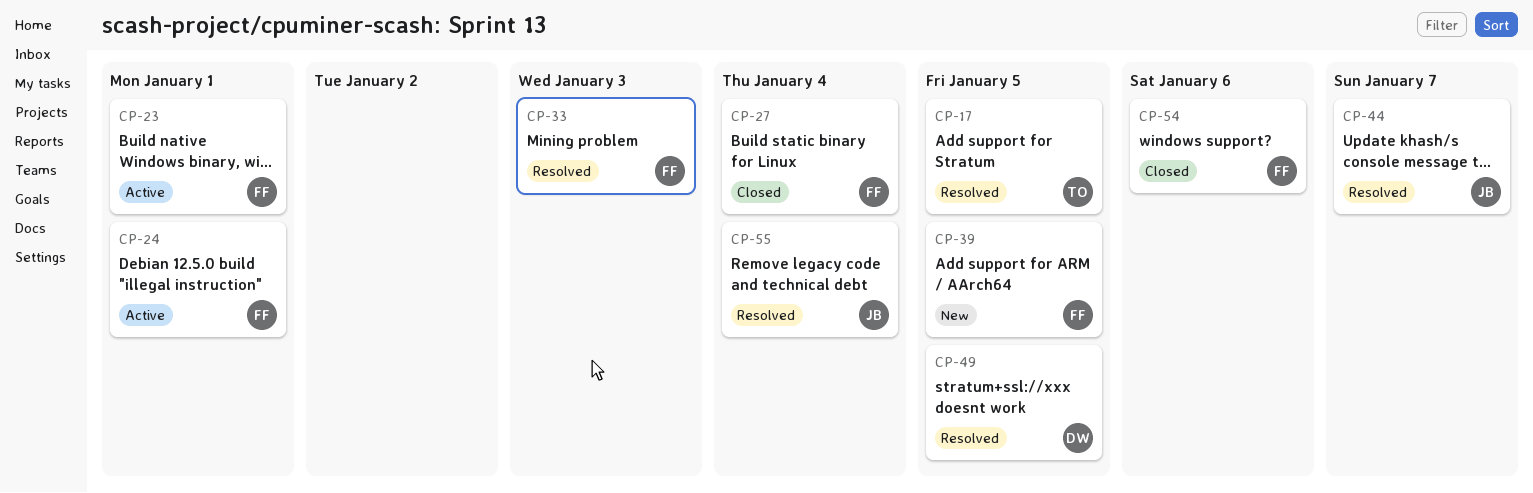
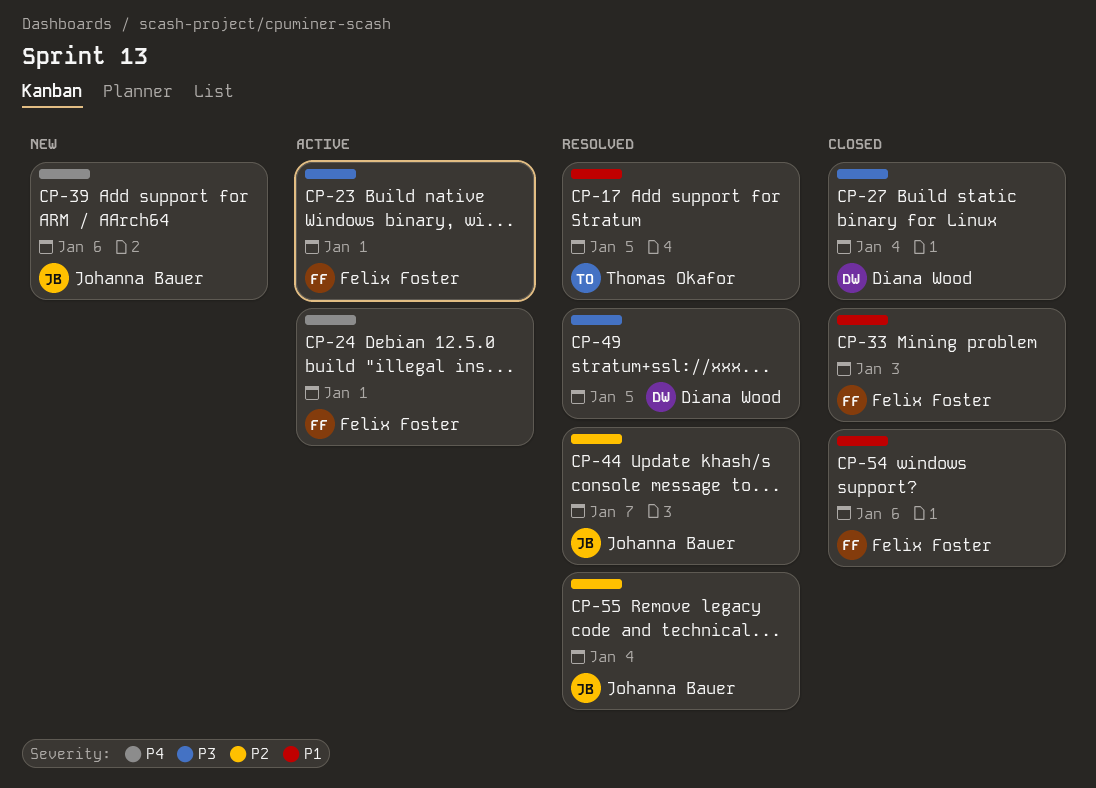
CP-27, owner: Felix Foster -> Diana Wood
CP-33, status: Resolved -> Closed
CP-39, owner: Felix Foster -> Johanna Bauer
CP-39, due: Jan 5 -> Jan 6

